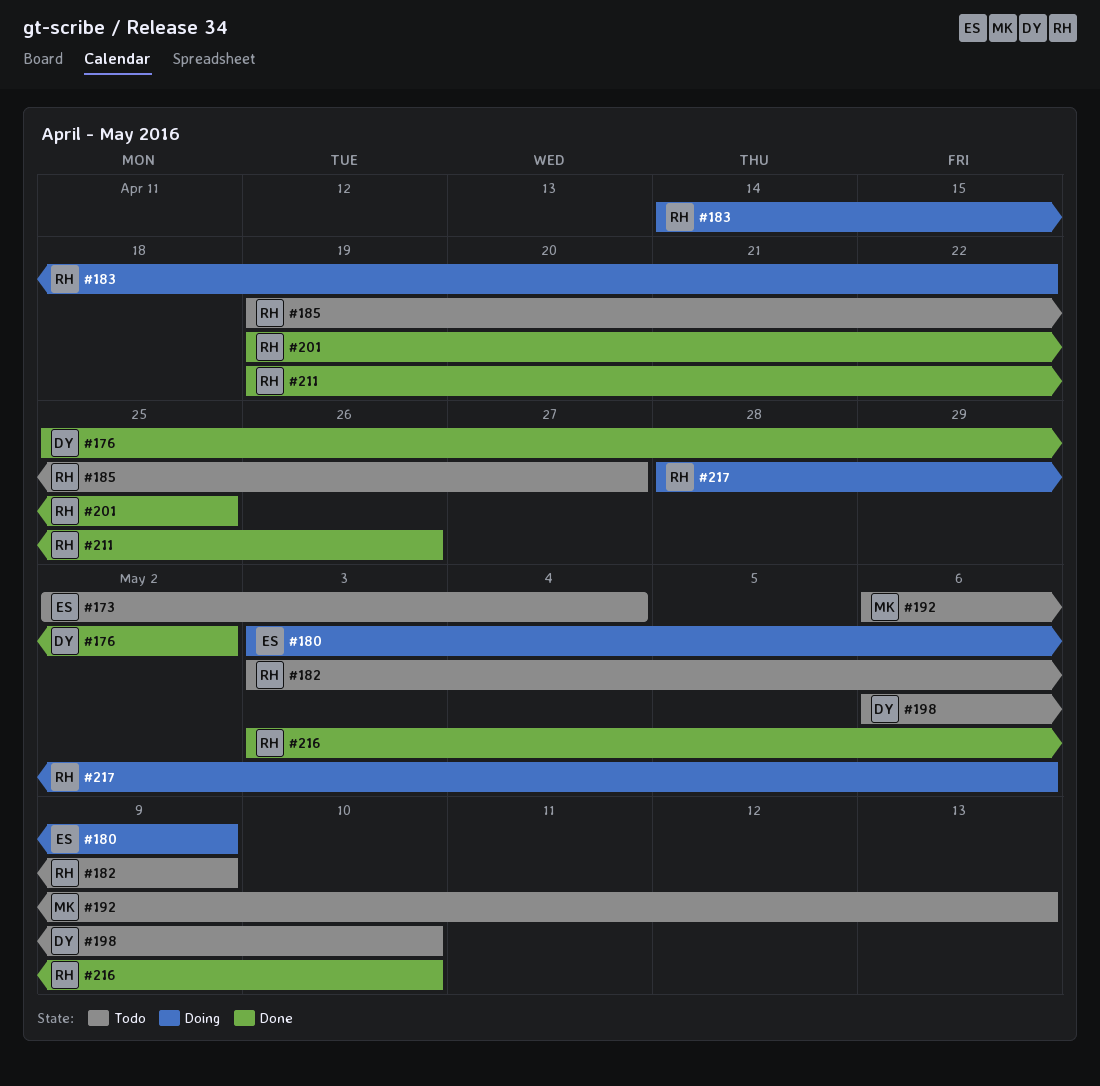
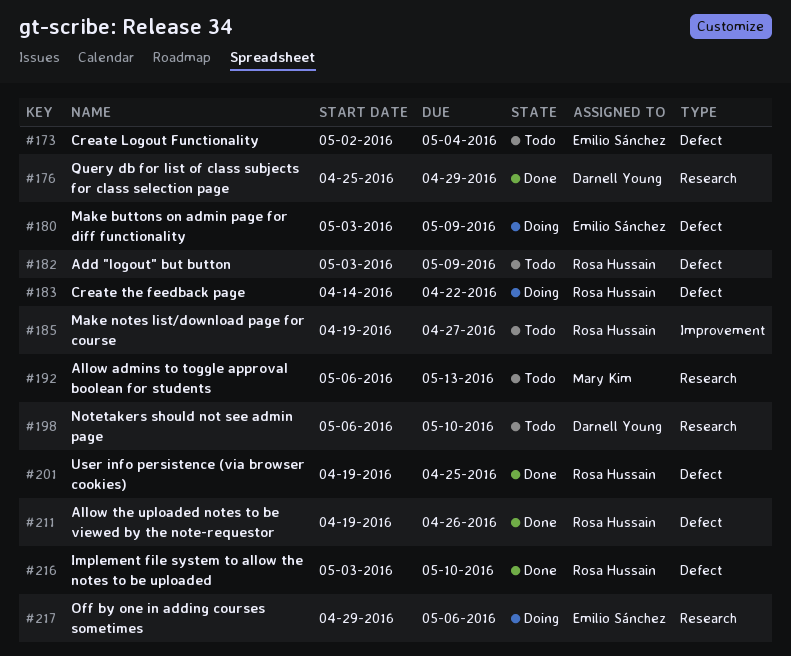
#176, due: May 2 -> Apr 29
#217, owner: Rosa Hussain -> Emilio Sánchez
#217, start: Apr 28 -> Apr 29

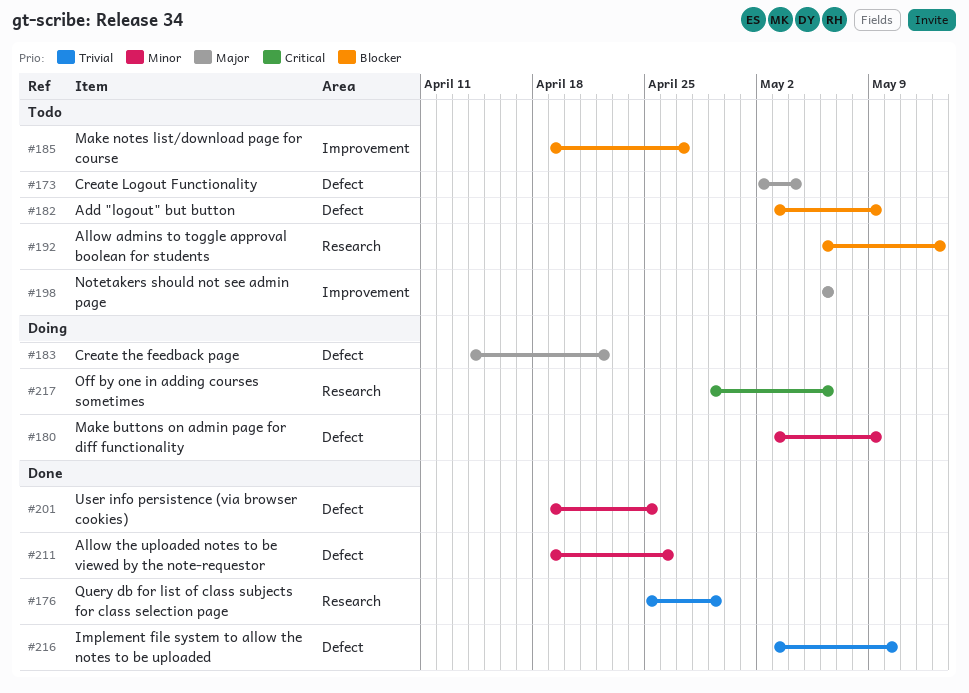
#198, label: Research -> Improvement
#198, due: May 10 -> May 6

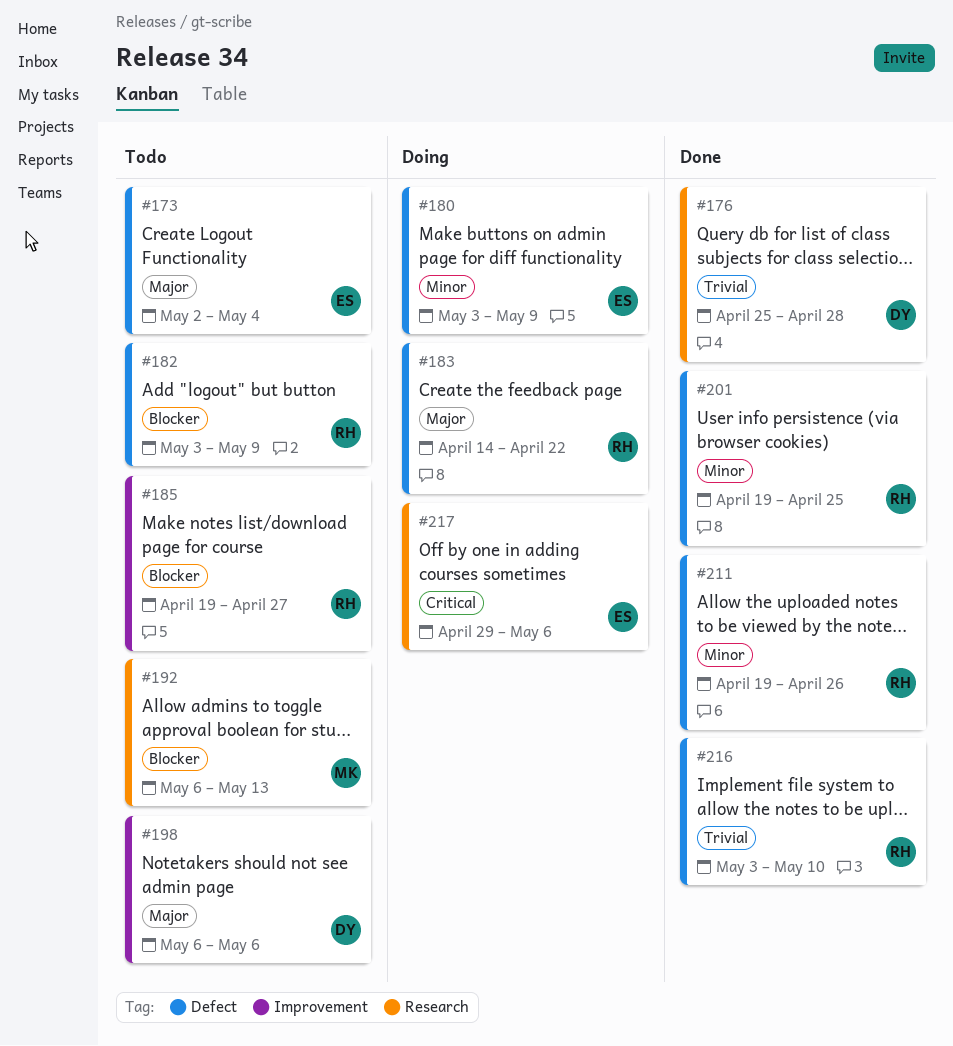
#176, due: Apr 29 -> Apr 28

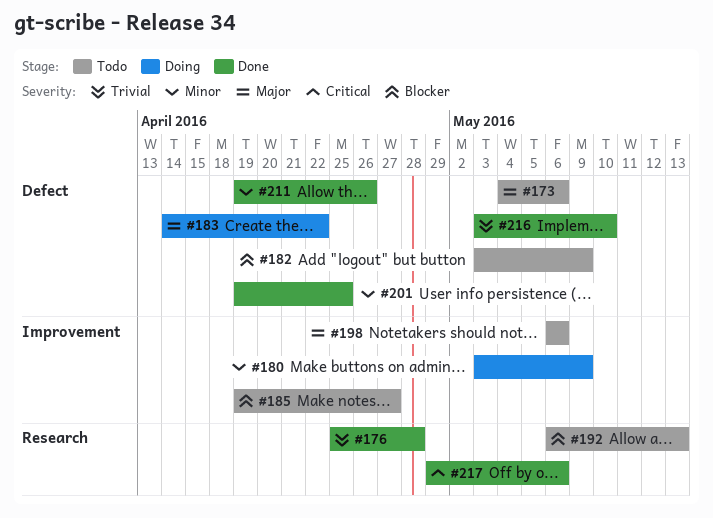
#173, start: May 2 -> May 4
#173, due: May 4 -> May 6
#180, label: Defect -> Improvement
#217, status: Doing -> Done

